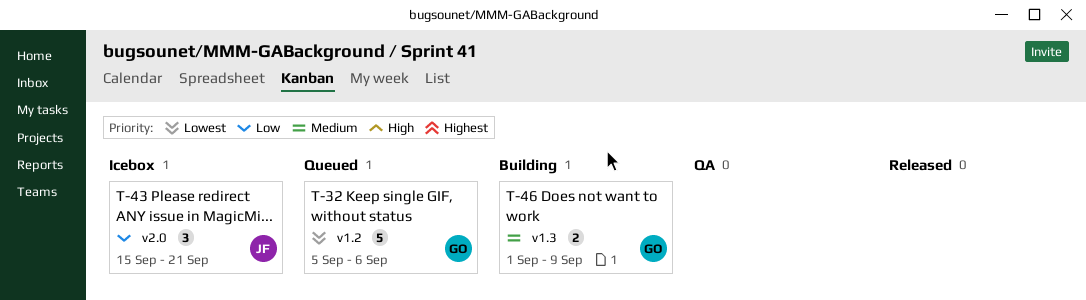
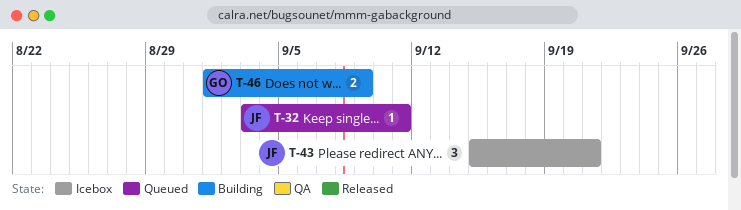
T-32, owner: GO -> JF
T-32, estimate: 5 -> 1
T-32, start: Sep 5 -> Sep 3
T-32, due: Sep 6 -> Sep 11

